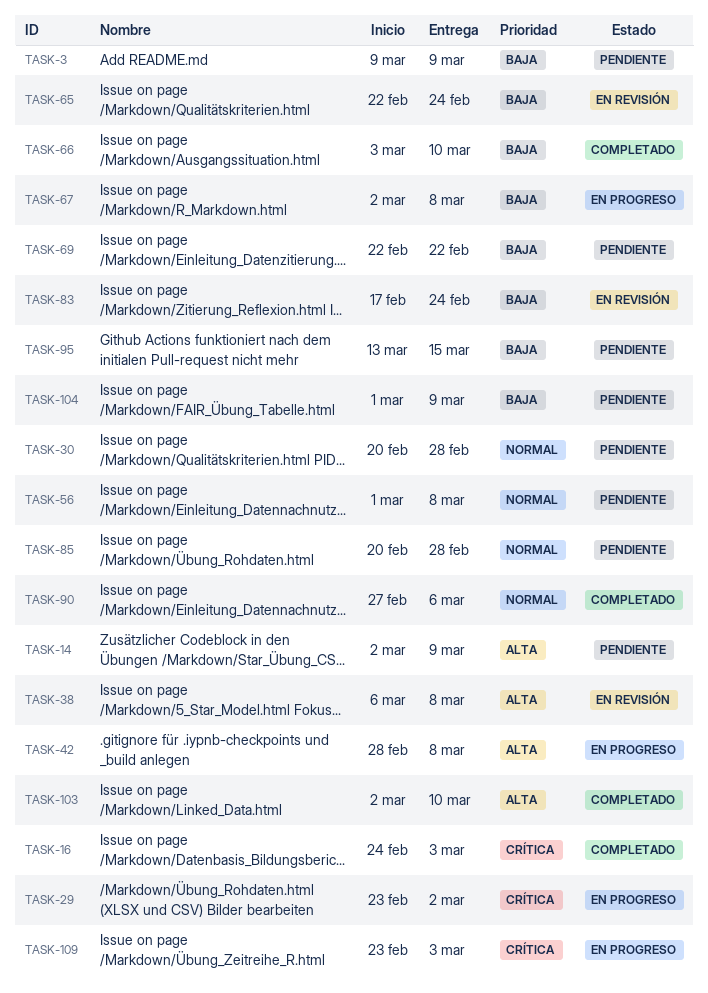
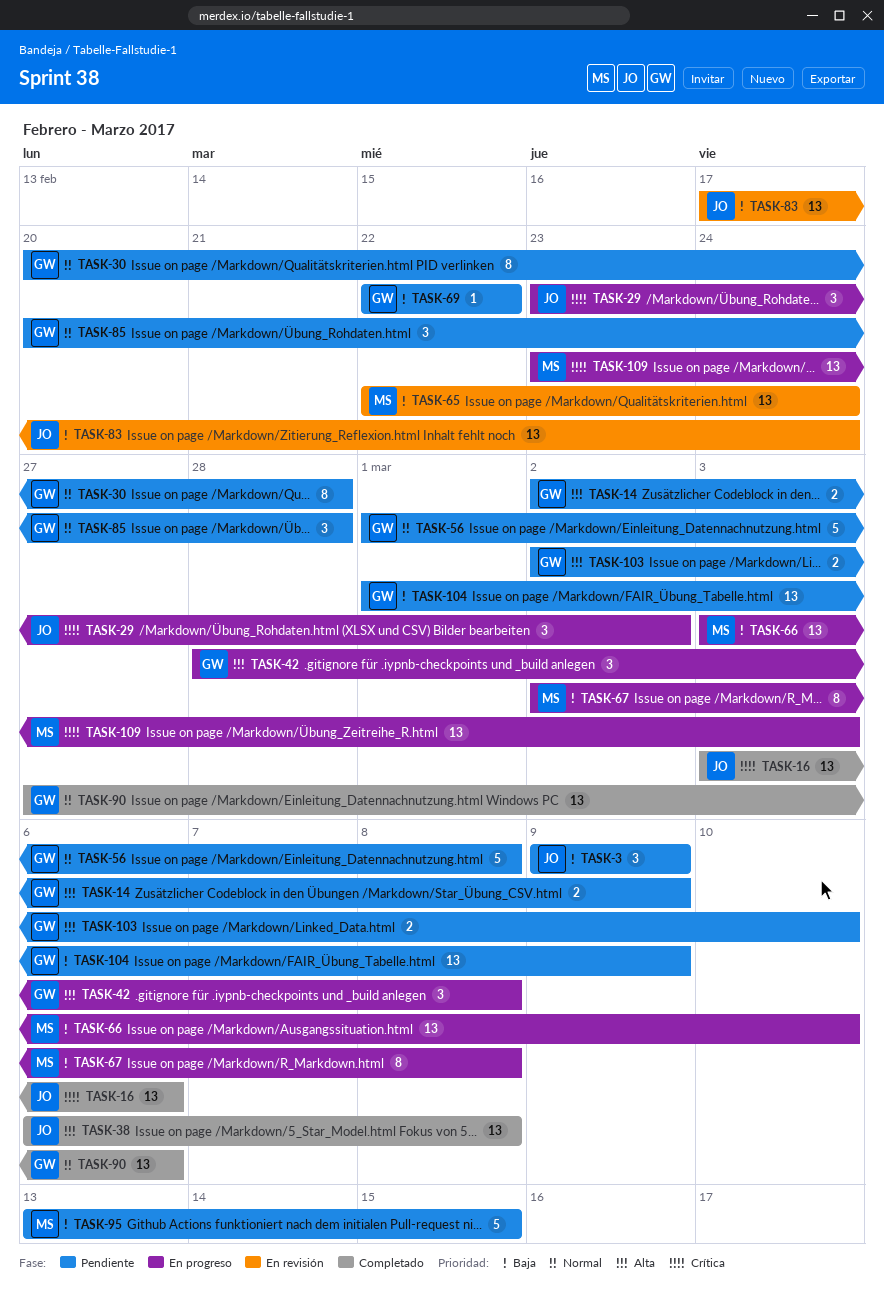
TASK-16, start: Feb 24 -> Mar 3
TASK-16, due: Mar 3 -> Mar 6
TASK-38, status: En revisión -> Completado
TASK-66, status: Completado -> En progreso
TASK-103, status: Completado -> Pendiente

